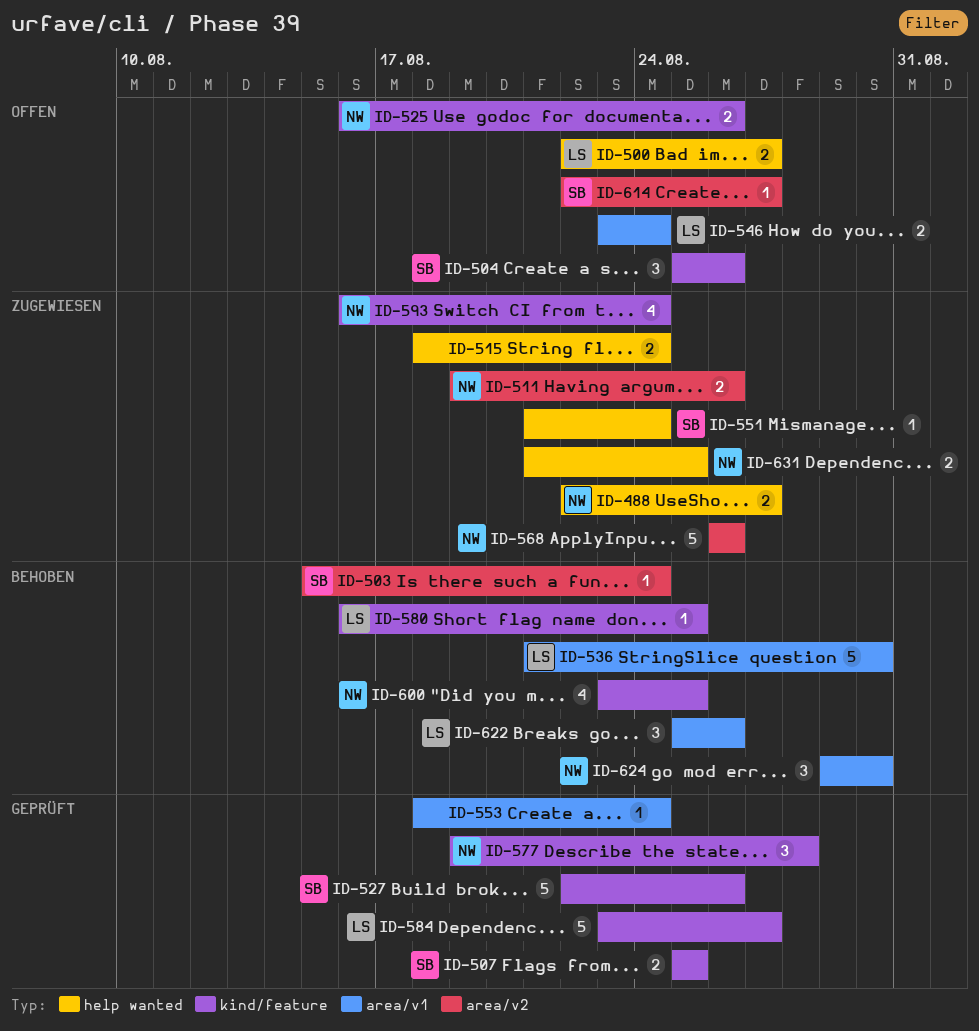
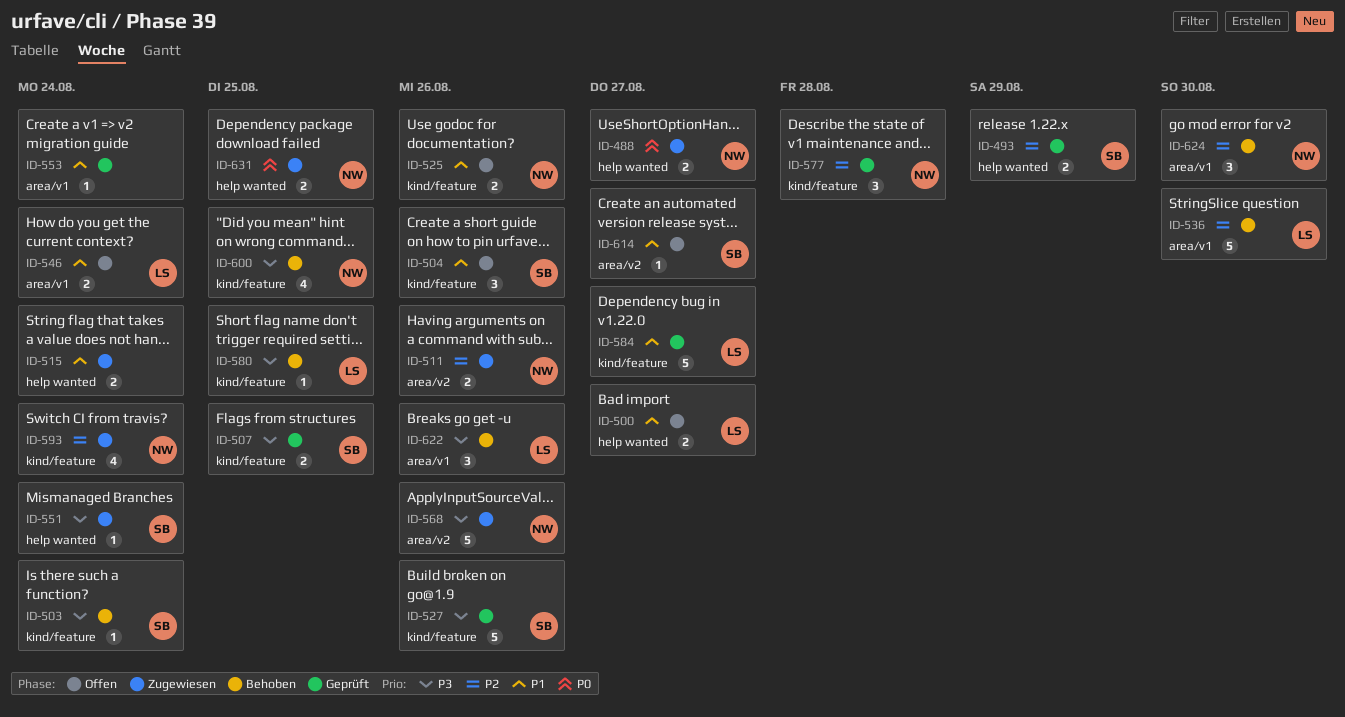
ID-493: none -> present
ID-503, label: area/v2 -> kind/feature

